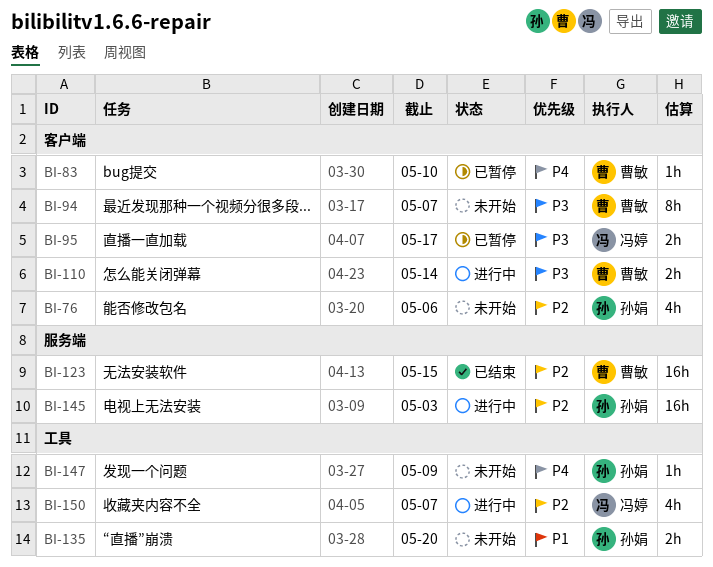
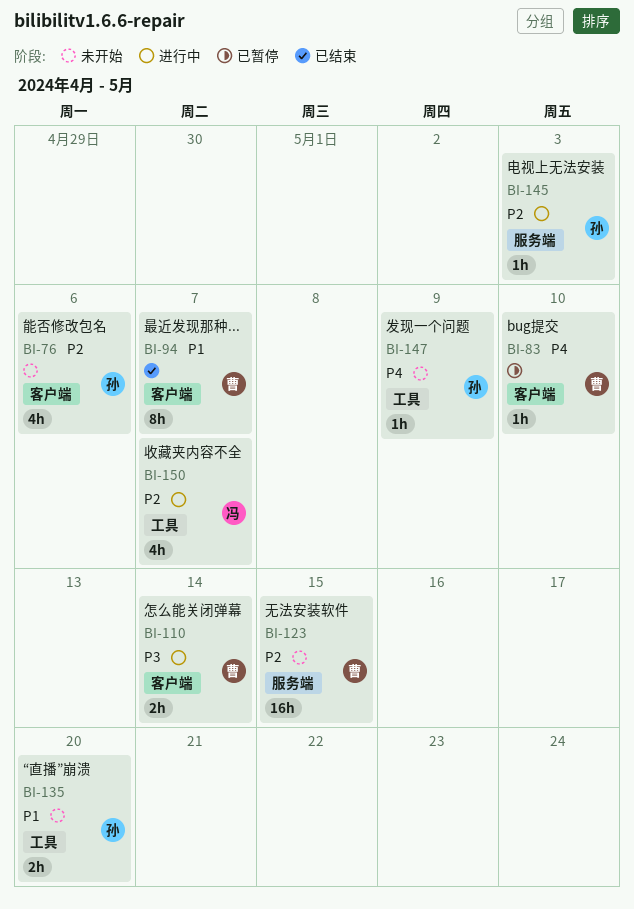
BI-94, status: 未开始 -> 已结束
BI-94, priority: P3 -> P1
BI-95: present -> none
BI-123, status: 已结束 -> 未开始
BI-145, estimate: 16h -> 1h

